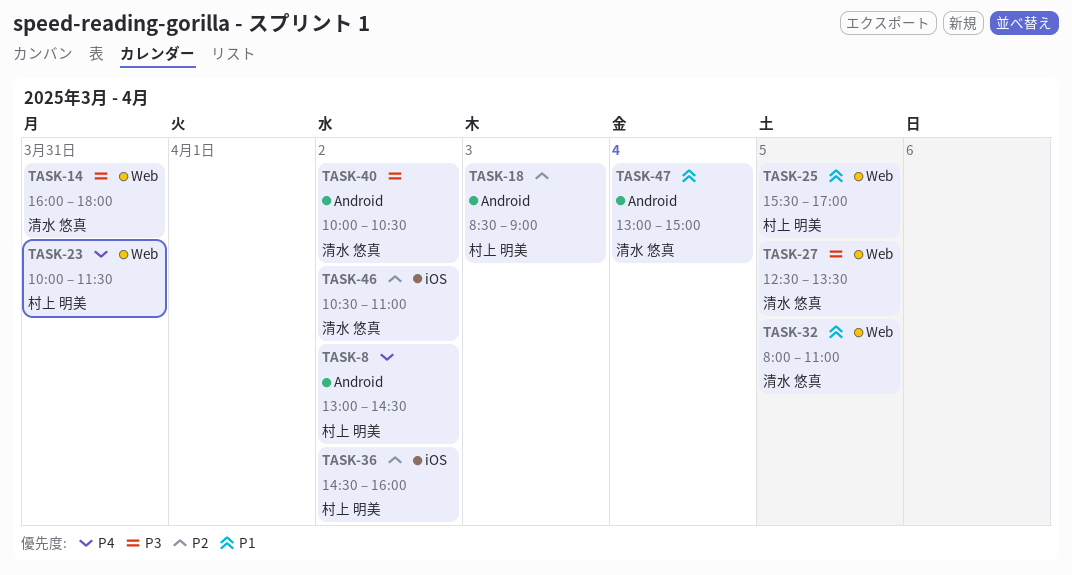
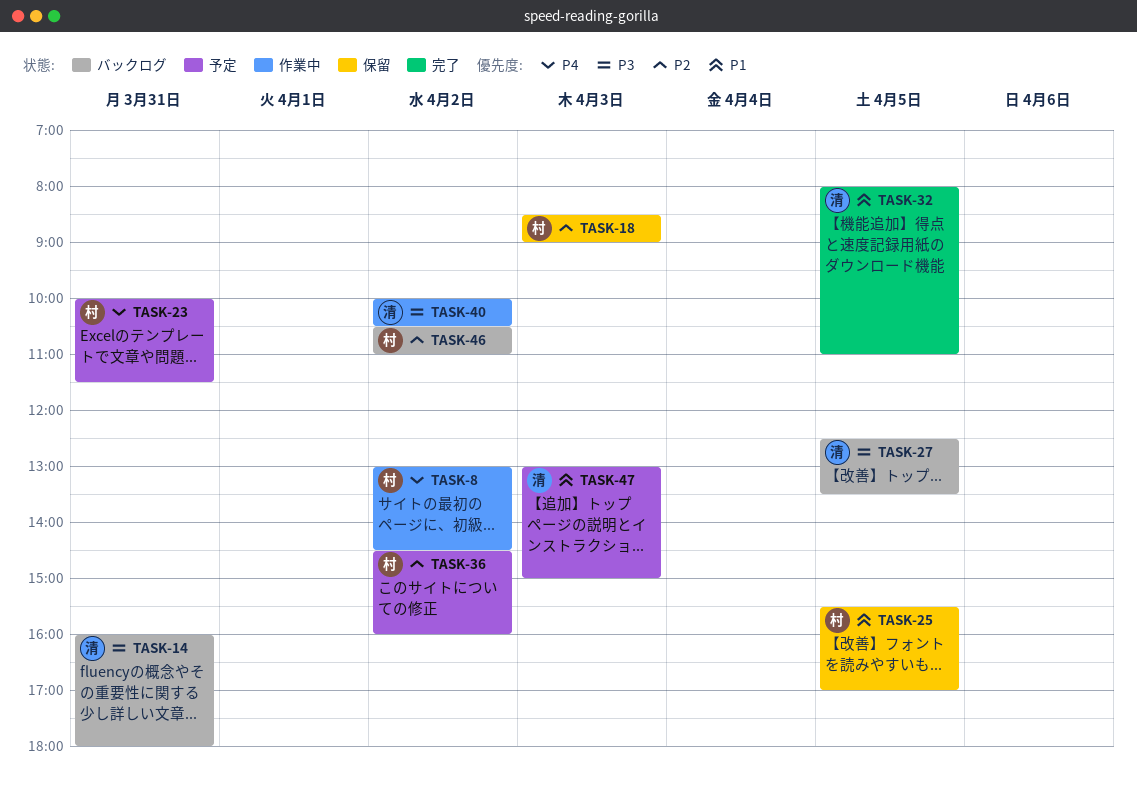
TASK-46, owner: 清水 悠真 -> 村上 明美
TASK-47, day: Apr 4 -> Apr 3

